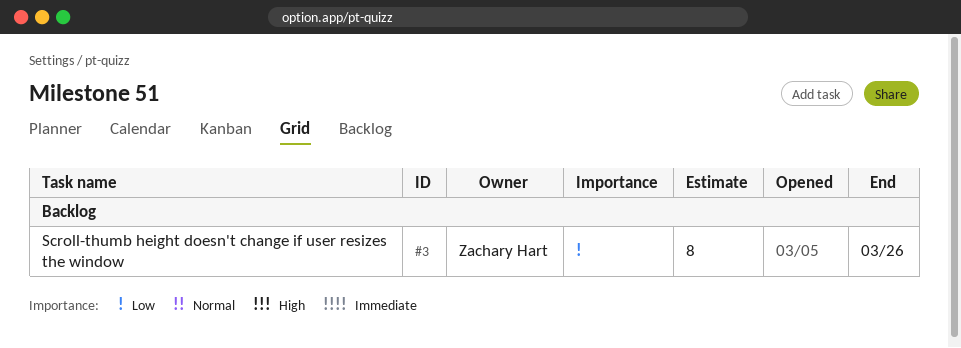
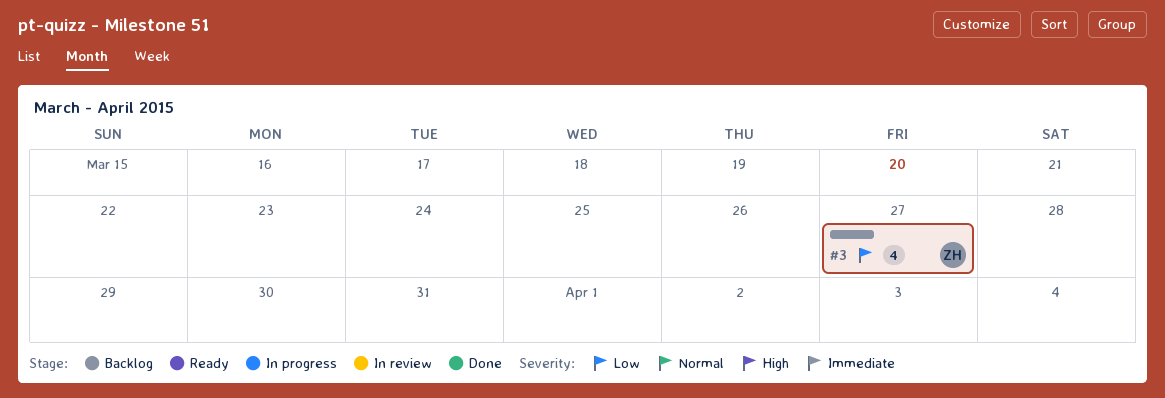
#3, estimate: 8 -> 4
#3, due: Mar 26 -> Mar 27

